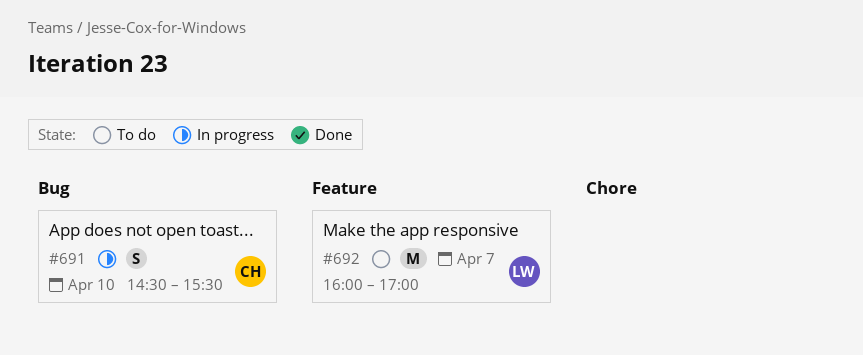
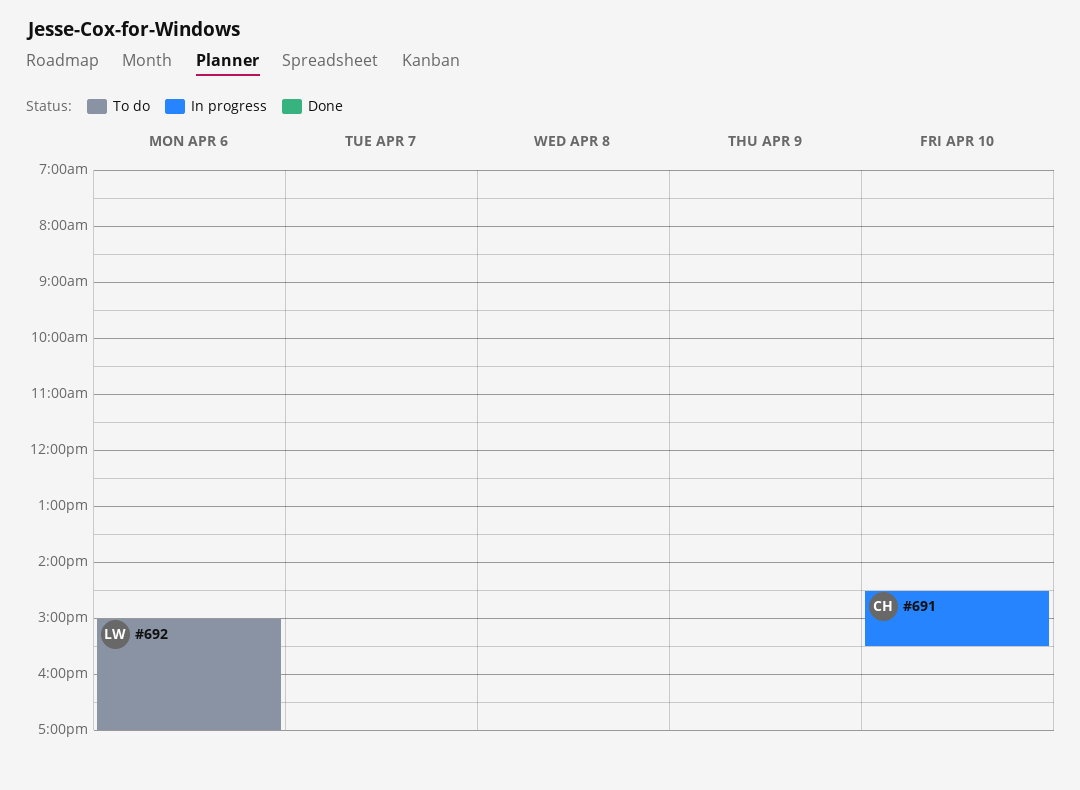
#692, day: Apr 7 -> Apr 6
#692, begins: 16:00 -> 15:00

